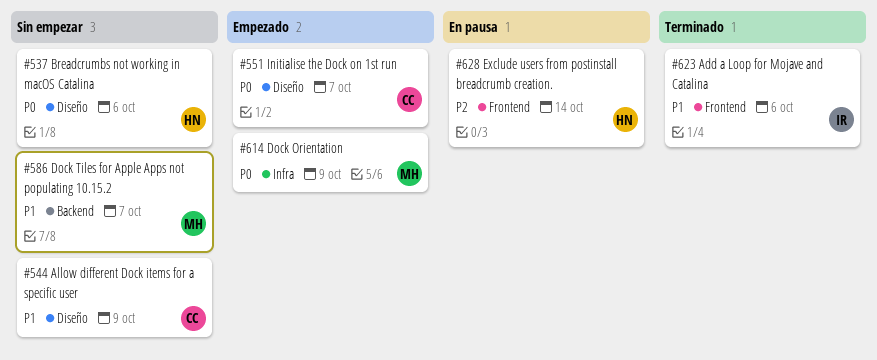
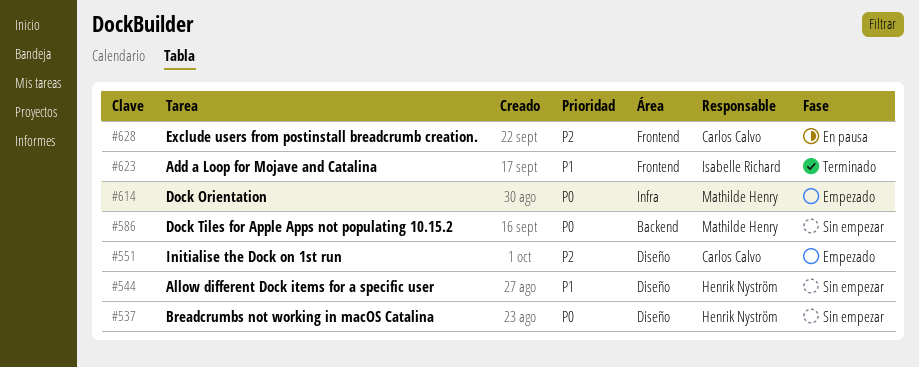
#544, owner: Carlos Calvo -> Henrik Nyström
#551, priority: P0 -> P2
#586, priority: P1 -> P0
#628, owner: Henrik Nyström -> Carlos Calvo

